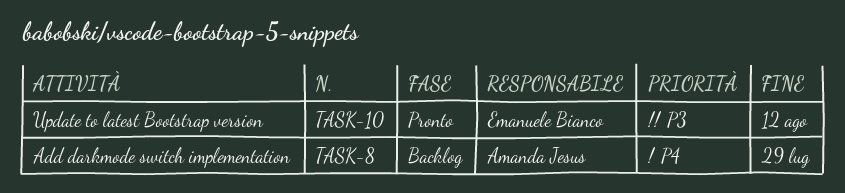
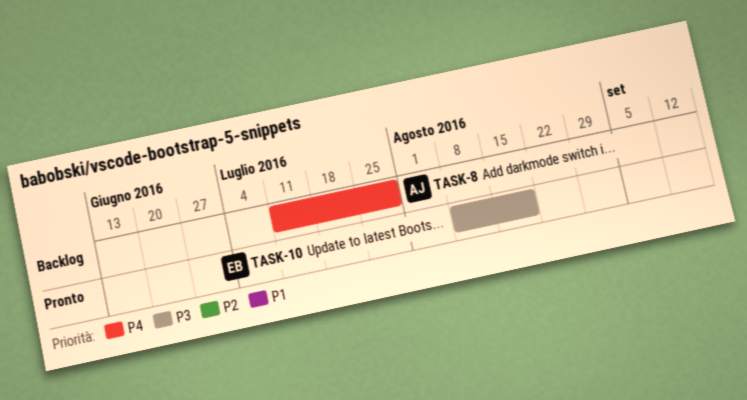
TASK-10, due: Aug 12 -> Aug 19

